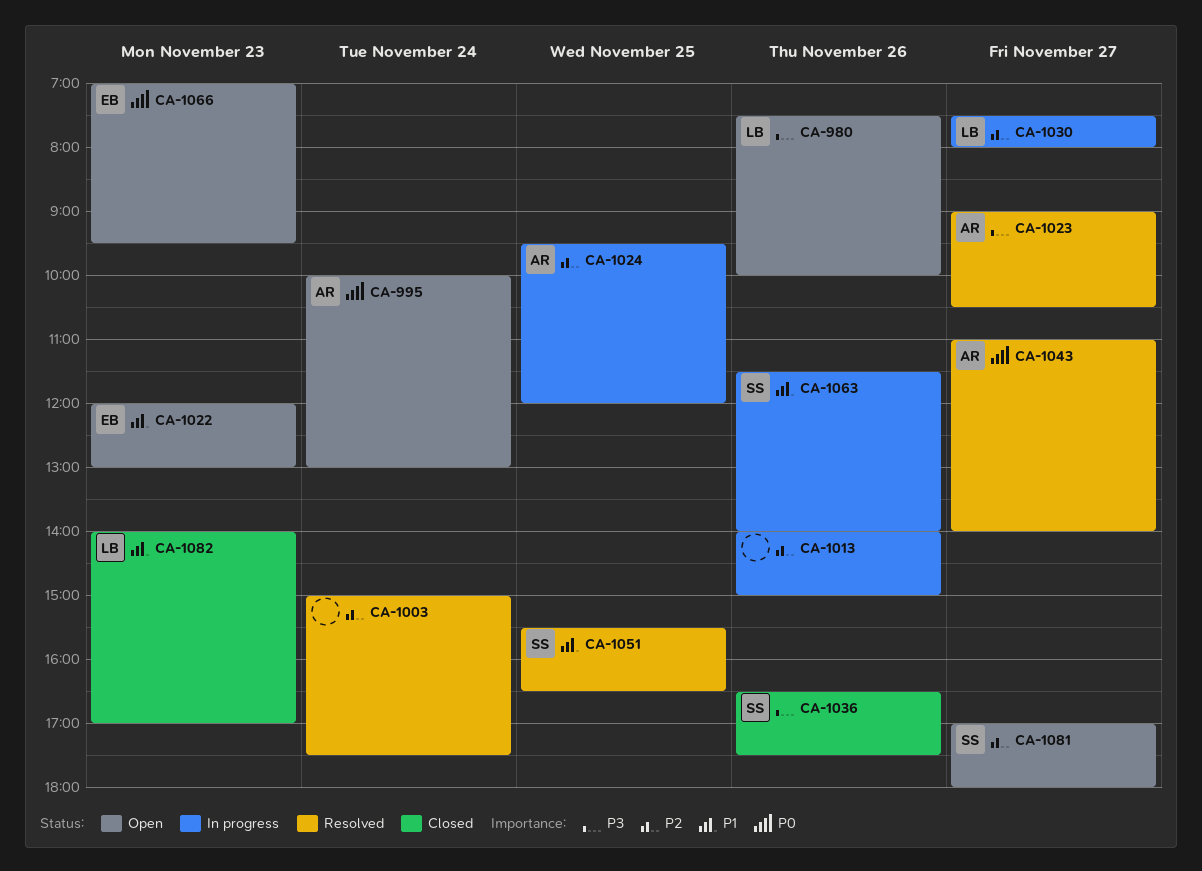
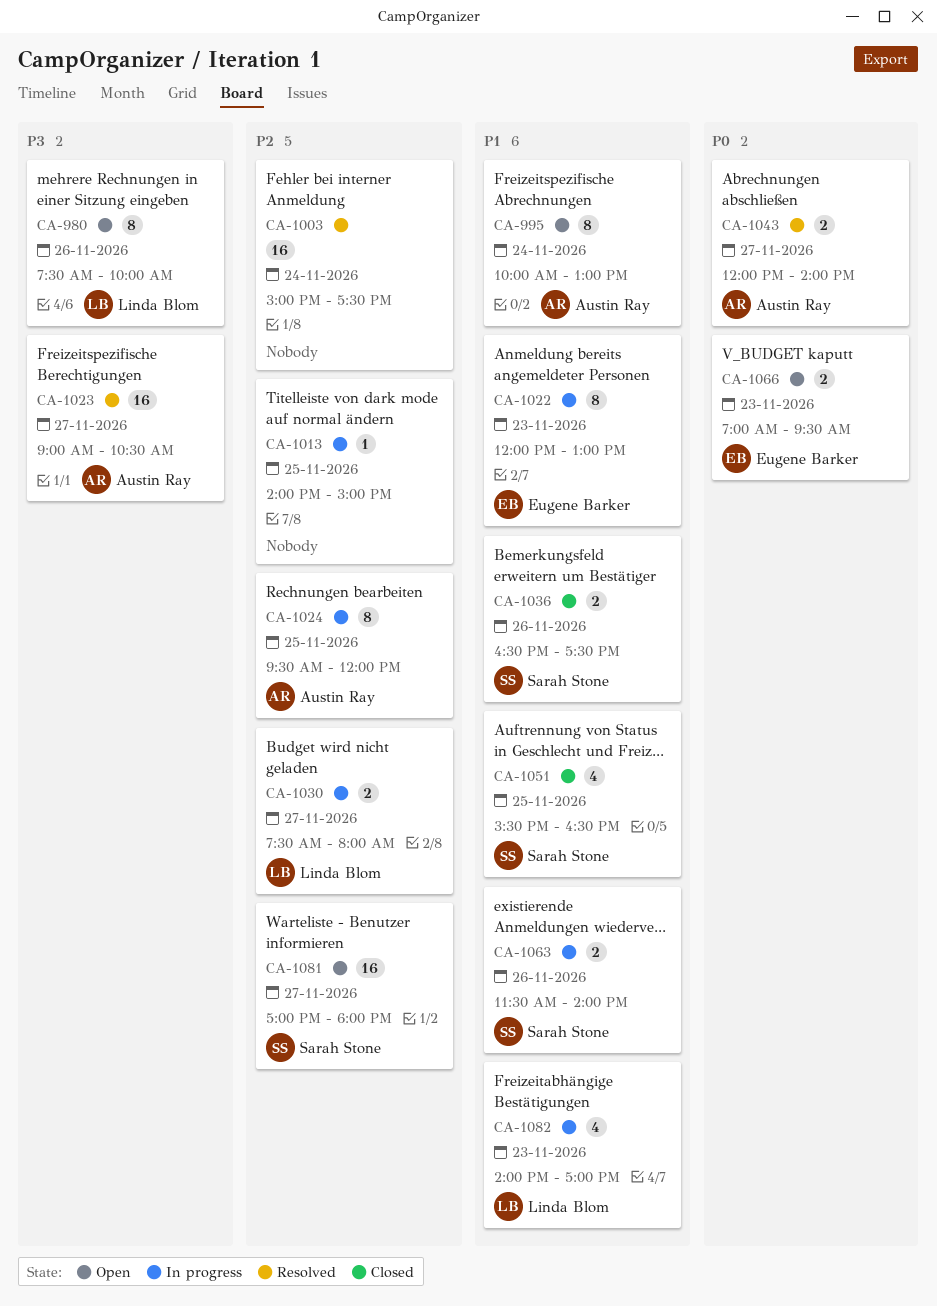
CA-995, priority: P0 -> P1
CA-1013, day: Nov 26 -> Nov 25
CA-1022, status: Open -> In progress
CA-1036, priority: P3 -> P1
CA-1043, begins: 11:00 -> 12:00
CA-1051, status: Resolved -> Closed
CA-1082, status: Closed -> In progress

